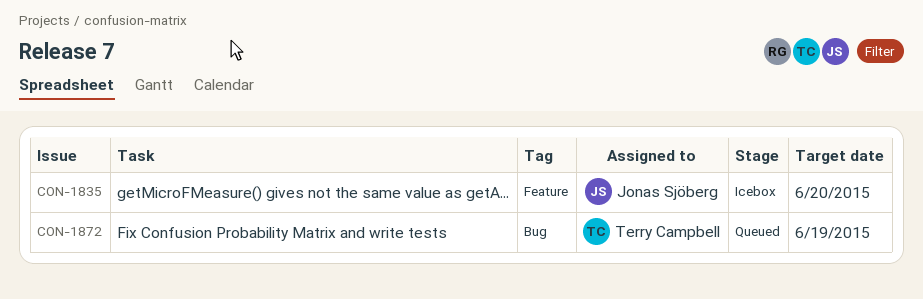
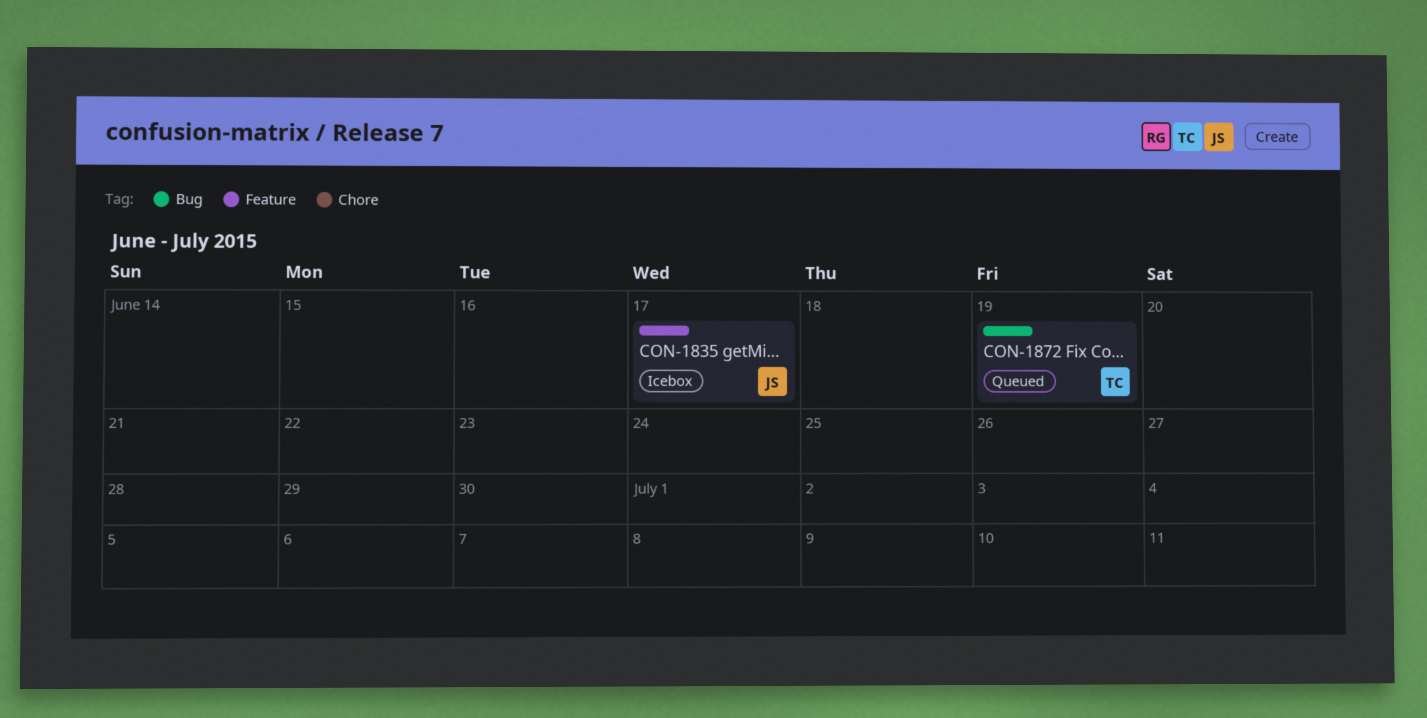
CON-1835, due: Jun 20 -> Jun 17

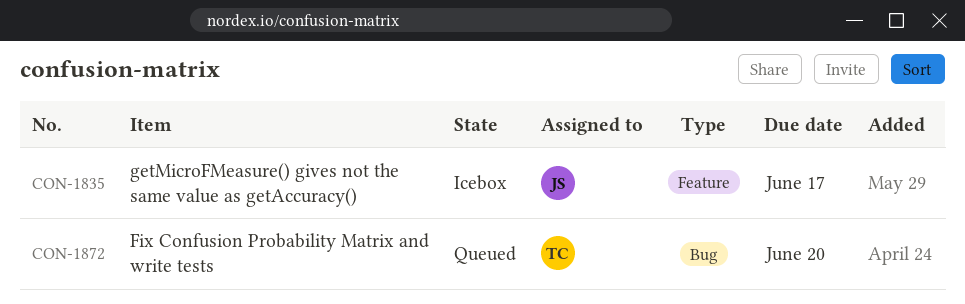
CON-1872, due: Jun 19 -> Jun 20

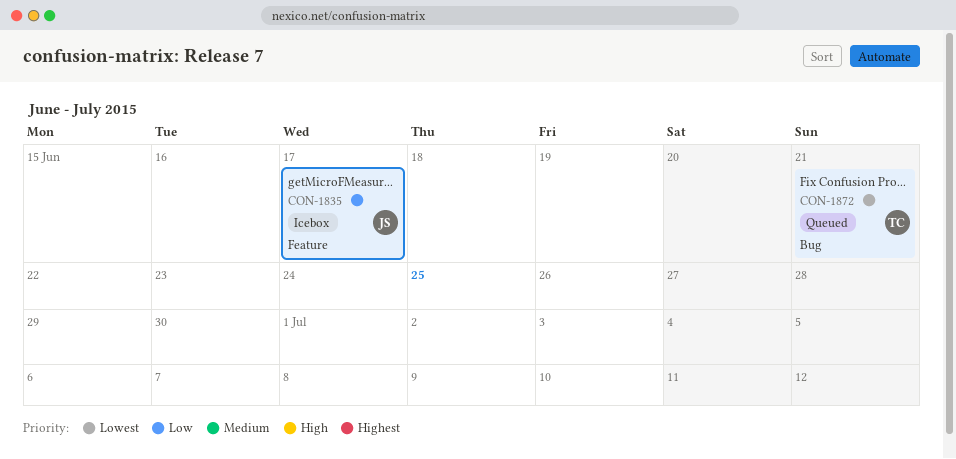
CON-1872, due: Jun 20 -> Jun 21

